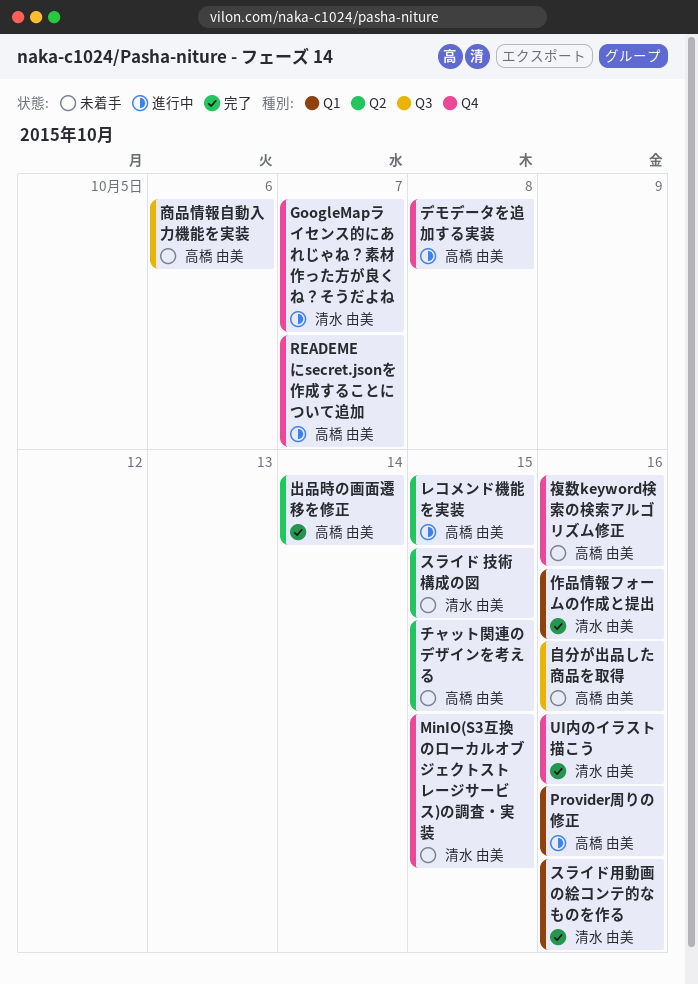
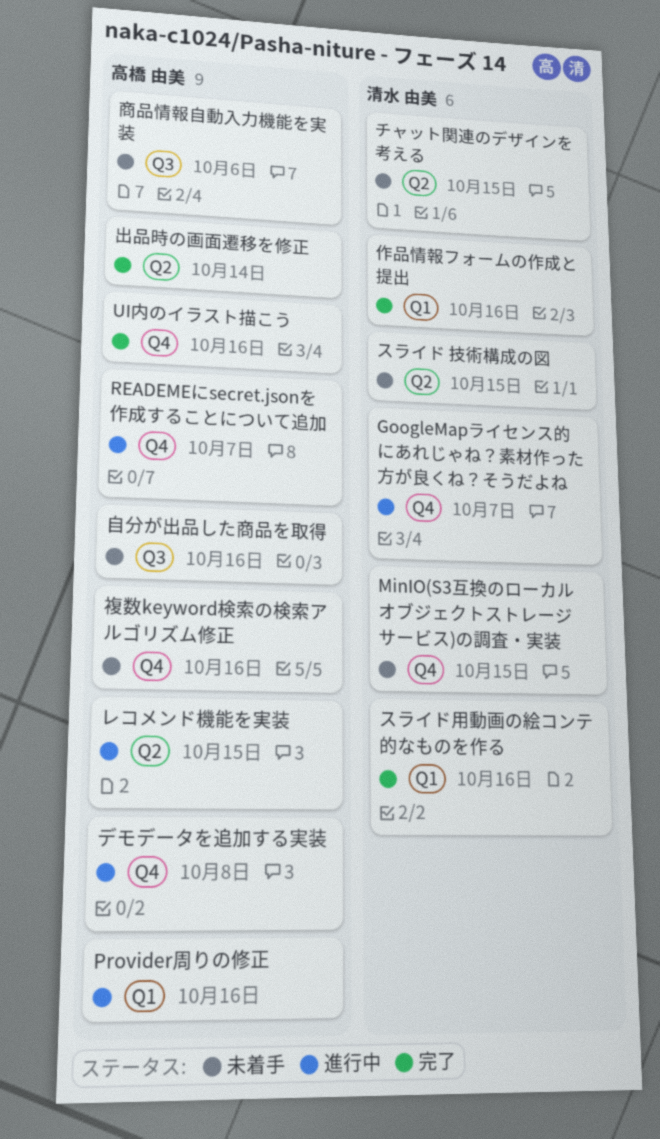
UI内のイラスト描こう, owner: 清水 由美 -> 高橋 由美
チャット関連のデザインを考える, owner: 高橋 由美 -> 清水 由美

